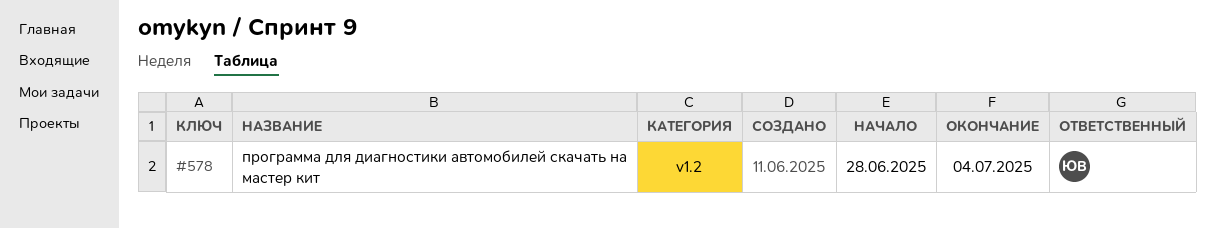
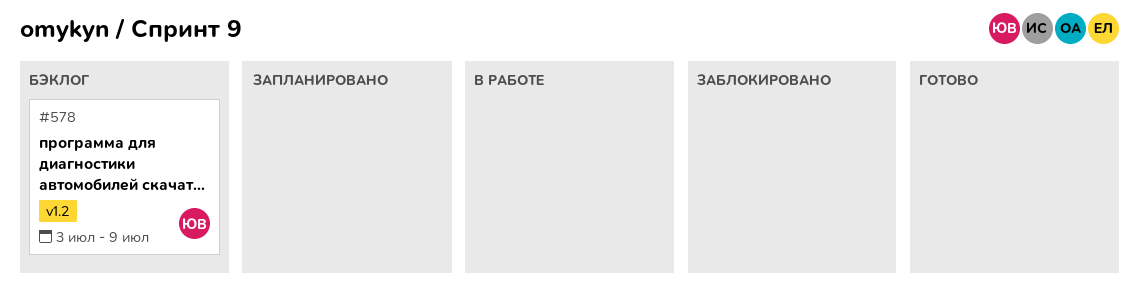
#578, start: Jun 28 -> Jul 3
#578, due: Jul 4 -> Jul 9

